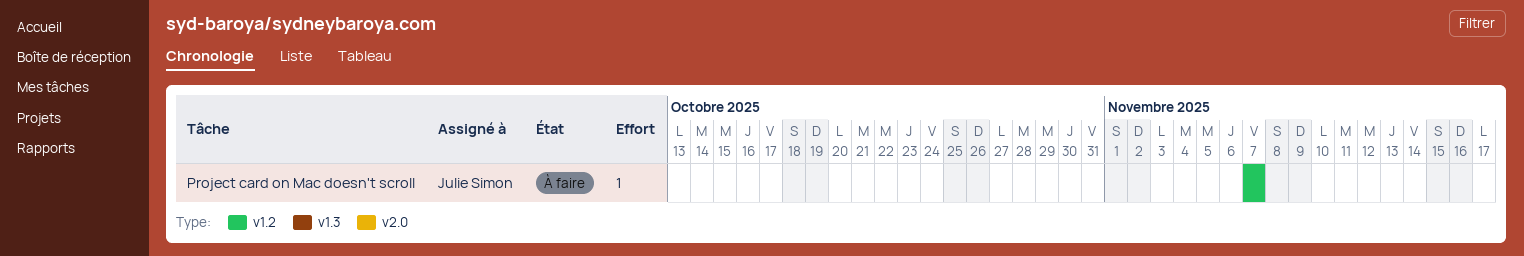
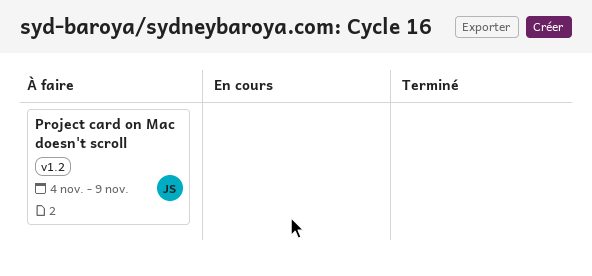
Project card on Mac doesn't scroll, start: Nov 7 -> Nov 4
Project card on Mac doesn't scroll, due: Nov 7 -> Nov 9

